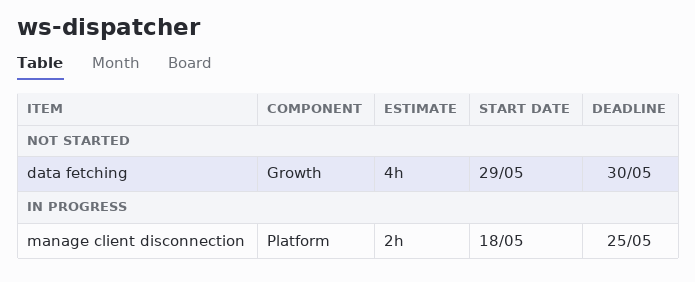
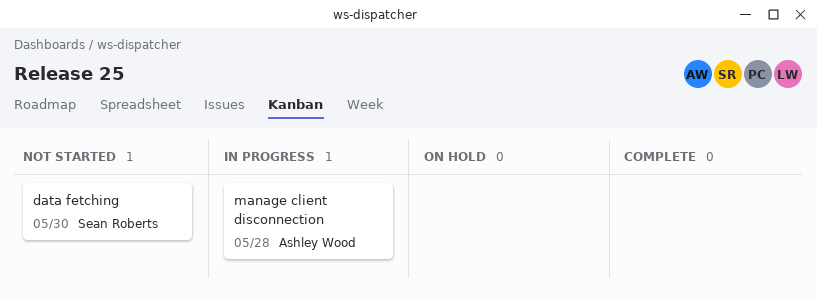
manage client disconnection, due: May 25 -> May 28

